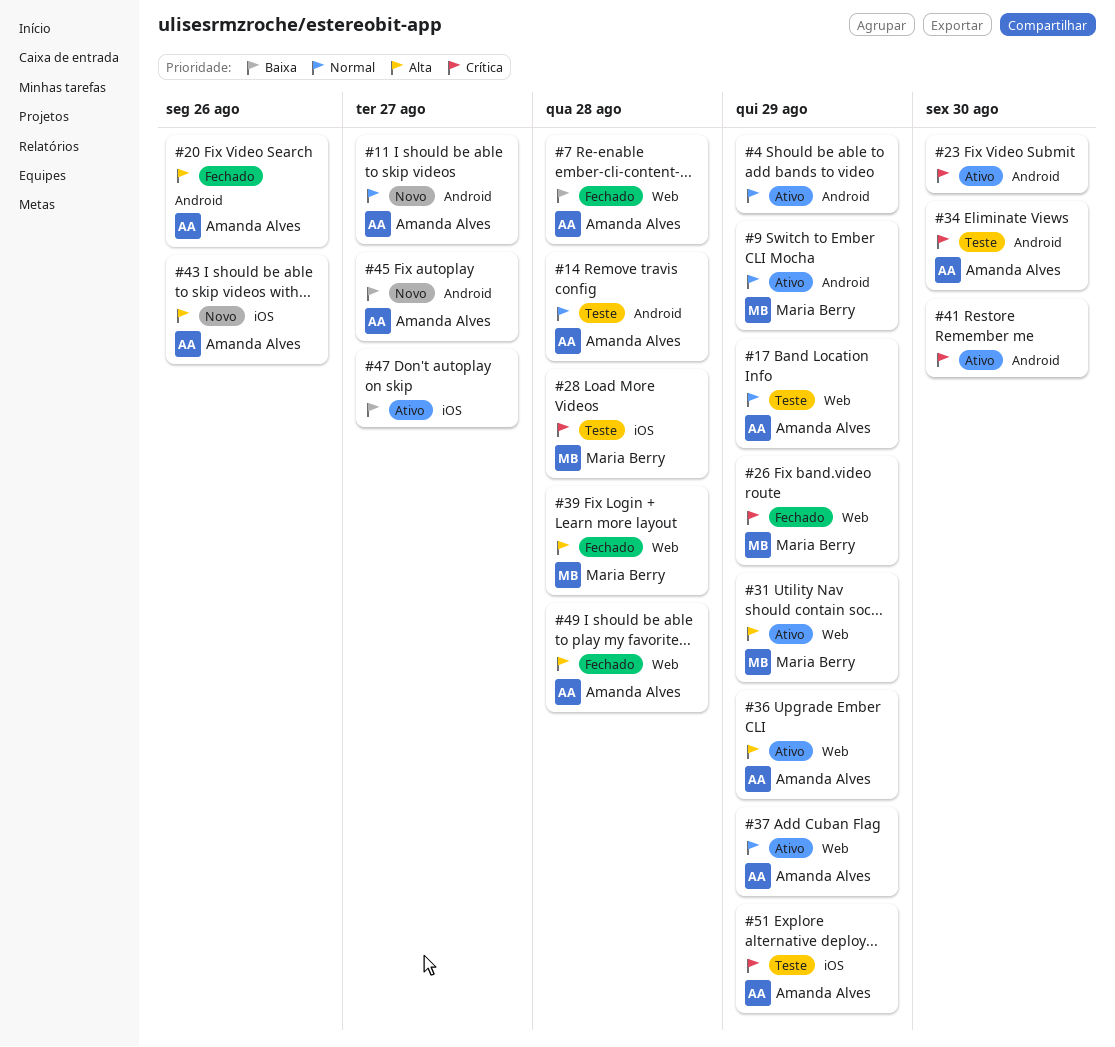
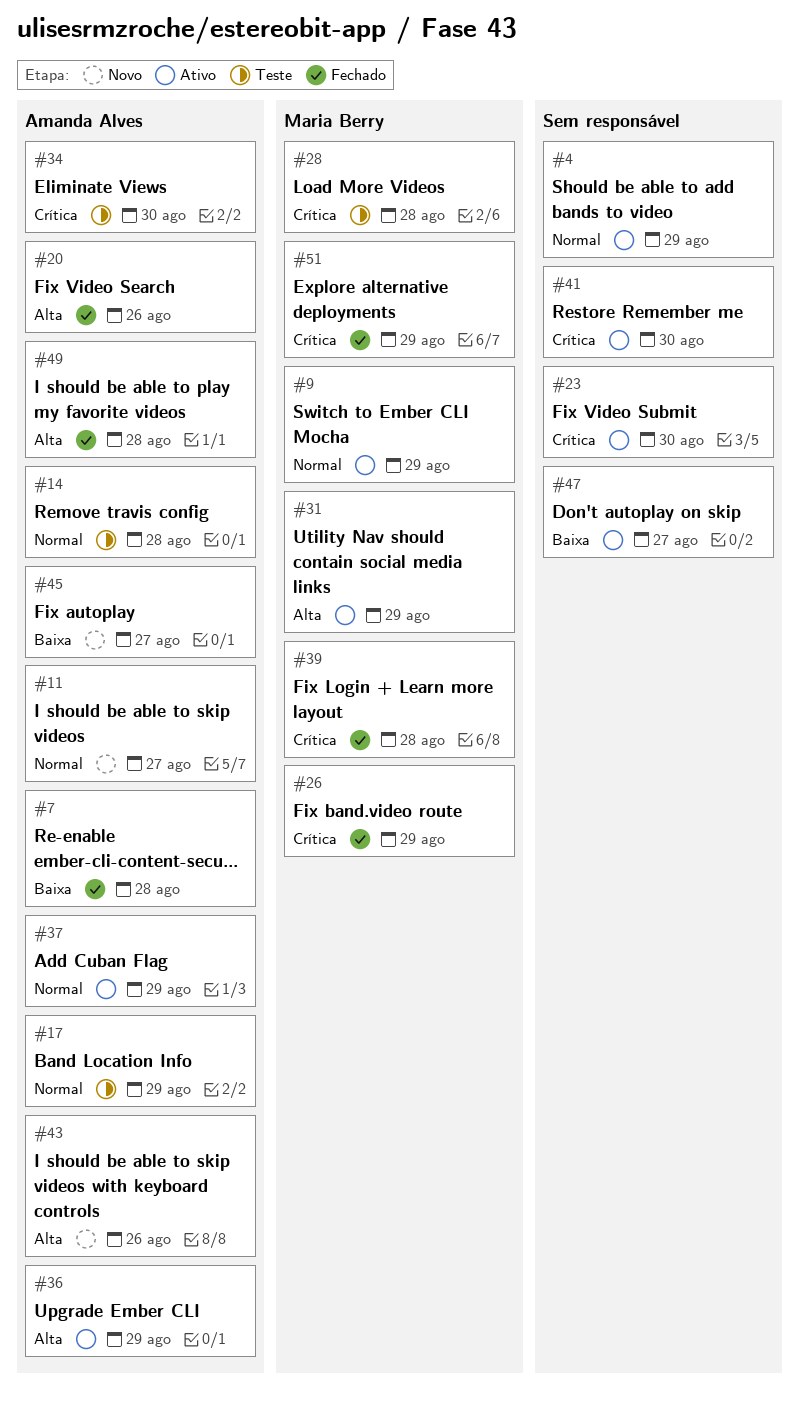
#39, priority: Alta -> Crítica
#51, status: Teste -> Fechado
#51, owner: Amanda Alves -> Maria Berry

